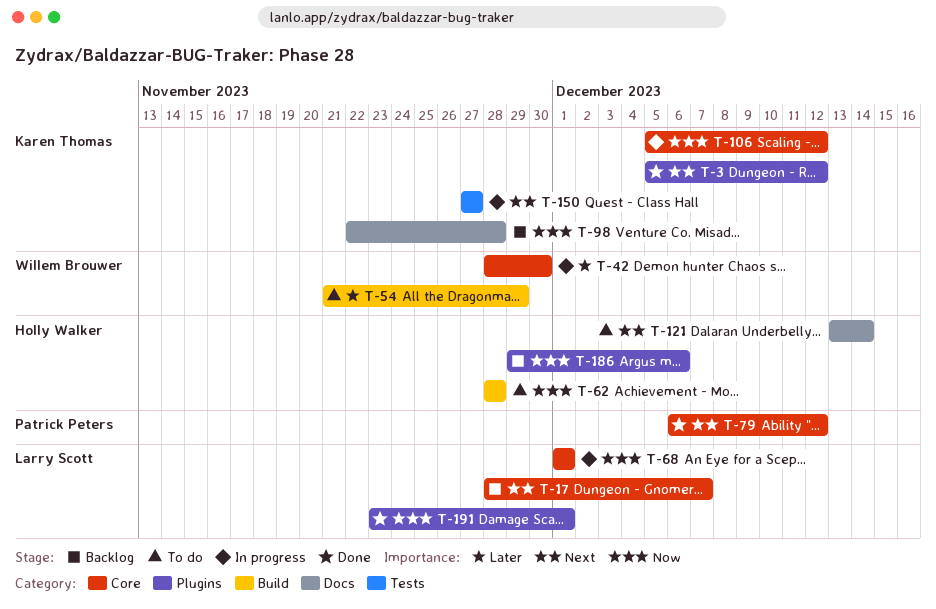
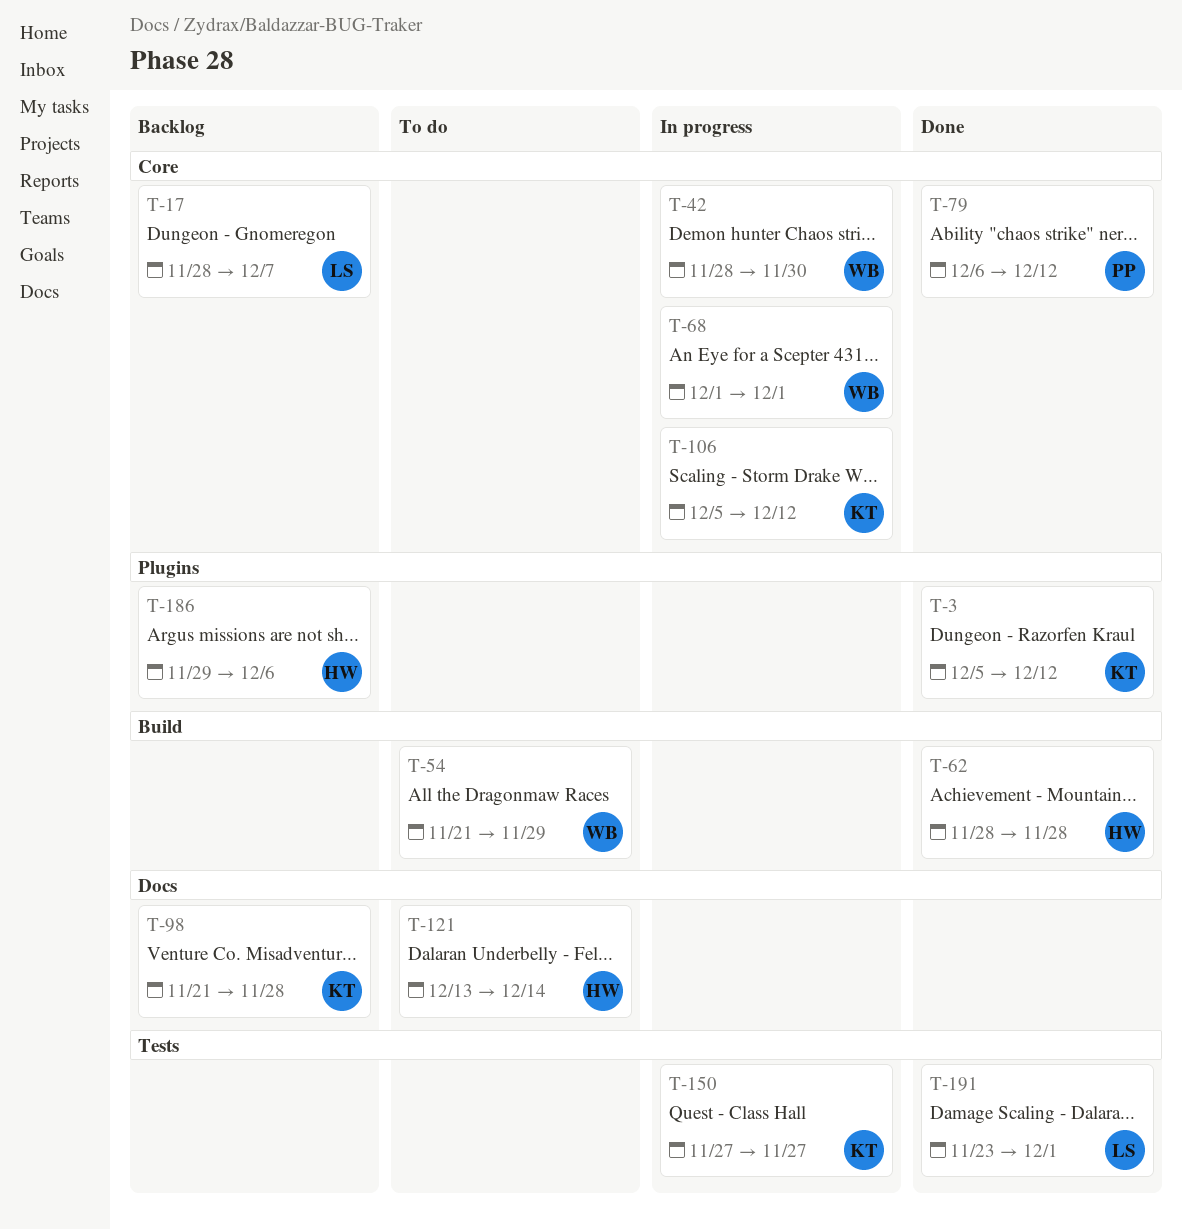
T-62, status: To do -> Done
T-68, owner: Larry Scott -> Willem Brouwer
T-98, start: Nov 22 -> Nov 21
T-191, label: Plugins -> Tests

